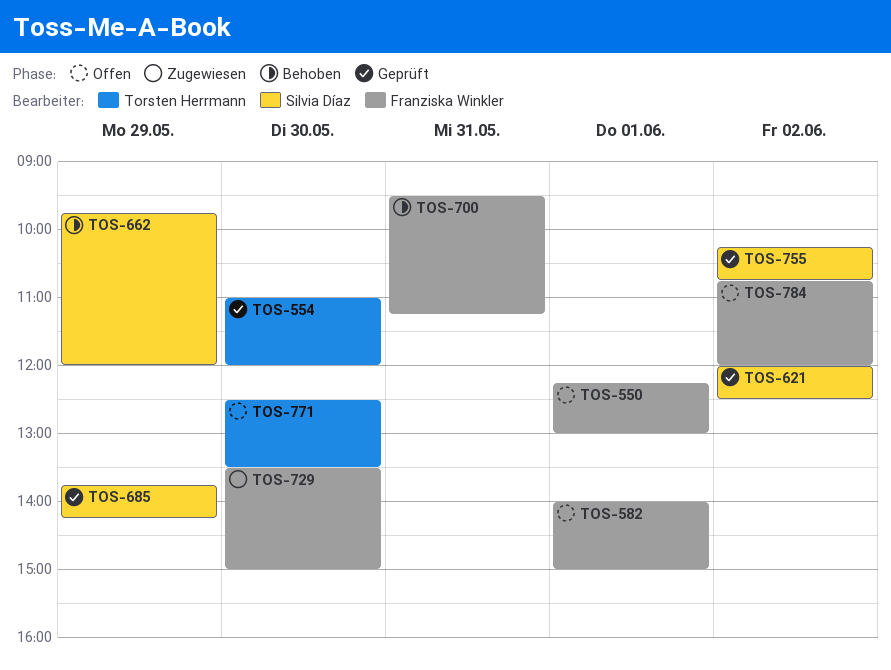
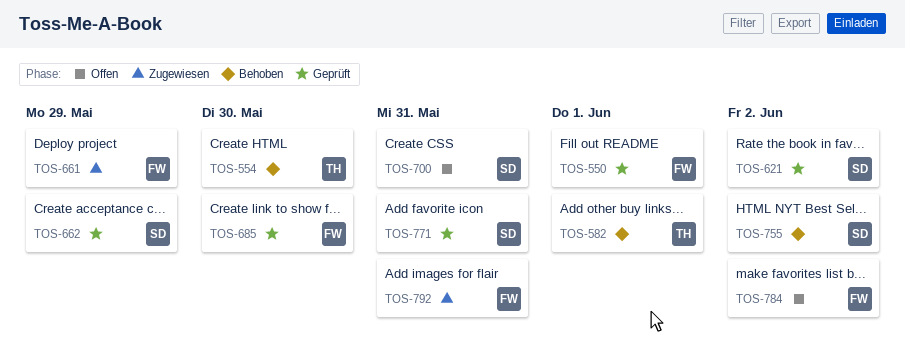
TOS-550, status: Offen -> Geprüft
TOS-554, status: Geprüft -> Behoben
TOS-582, status: Offen -> Behoben
TOS-582, owner: Franziska Winkler -> Torsten Herrmann
TOS-661: none -> present
TOS-662, status: Behoben -> Geprüft
TOS-685, owner: Silvia Díaz -> Franziska Winkler
TOS-685, day: May 29 -> May 30
TOS-700, status: Behoben -> Offen
TOS-700, owner: Franziska Winkler -> Silvia Díaz
TOS-729: present -> none
TOS-755, status: Geprüft -> Behoben
TOS-771, status: Offen -> Geprüft
TOS-771, owner: Torsten Herrmann -> Silvia Díaz
TOS-771, day: May 30 -> May 31
TOS-792: none -> present

